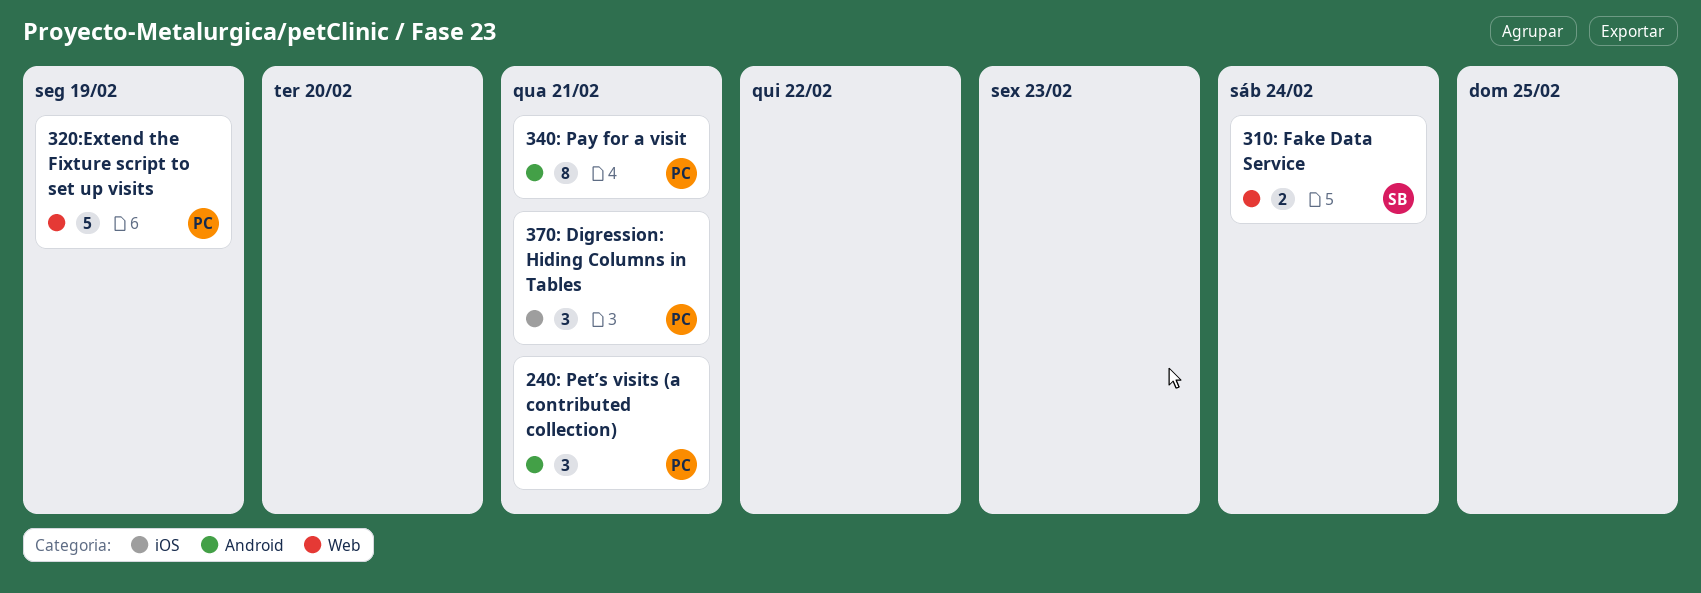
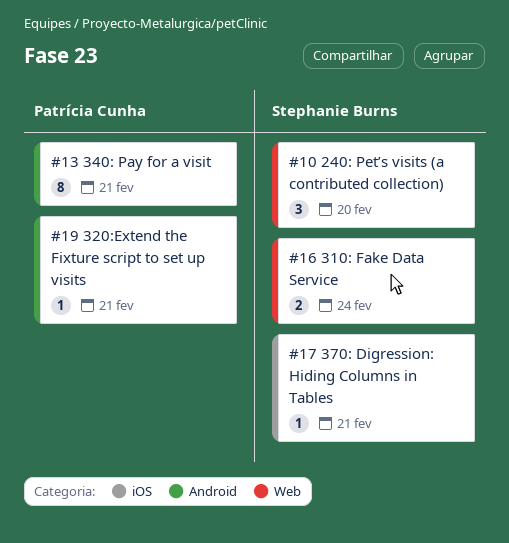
240: Pet’s visits (a contributed collection), owner: Patrícia Cunha -> Stephanie Burns
240: Pet’s visits (a contributed collection), label: Android -> Web
240: Pet’s visits (a contributed collection), due: Feb 21 -> Feb 20
320:Extend the Fixture script to set up visits, label: Web -> Android
320:Extend the Fixture script to set up visits, estimate: 5 -> 1
320:Extend the Fixture script to set up visits, due: Feb 19 -> Feb 21
370: Digression: Hiding Columns in Tables, owner: Patrícia Cunha -> Stephanie Burns
370: Digression: Hiding Columns in Tables, estimate: 3 -> 1

